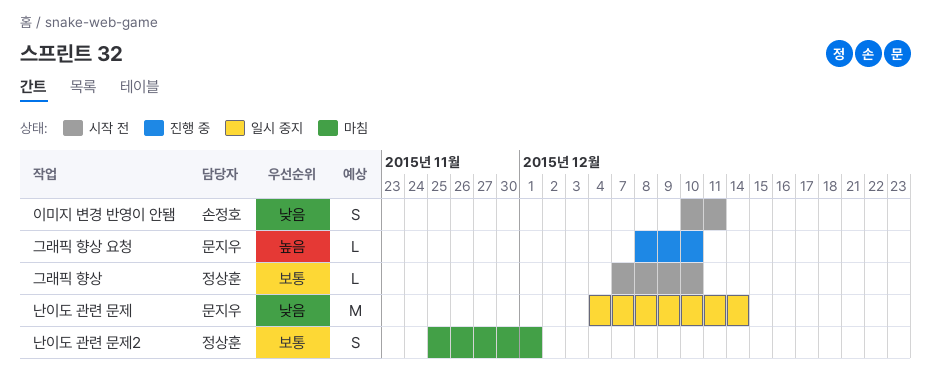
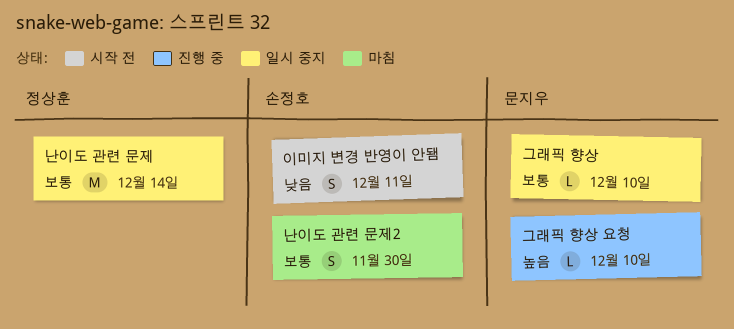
그래픽 향상, status: 시작 전 -> 일시 중지
그래픽 향상, owner: 정상훈 -> 문지우
난이도 관련 문제, owner: 문지우 -> 정상훈
난이도 관련 문제, priority: 낮음 -> 보통
난이도 관련 문제2, owner: 정상훈 -> 손정호
난이도 관련 문제2, due: Dec 1 -> Nov 30

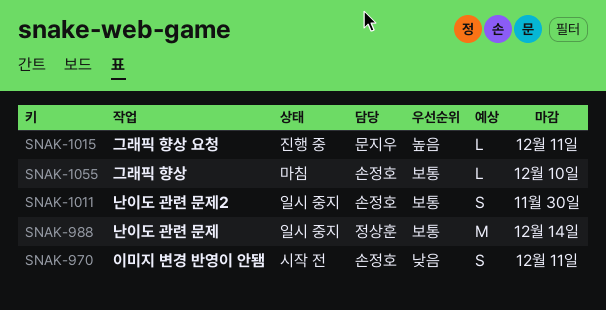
그래픽 향상, status: 일시 중지 -> 마침
그래픽 향상, owner: 문지우 -> 손정호
그래픽 향상 요청, due: Dec 10 -> Dec 11
난이도 관련 문제2, status: 마침 -> 일시 중지

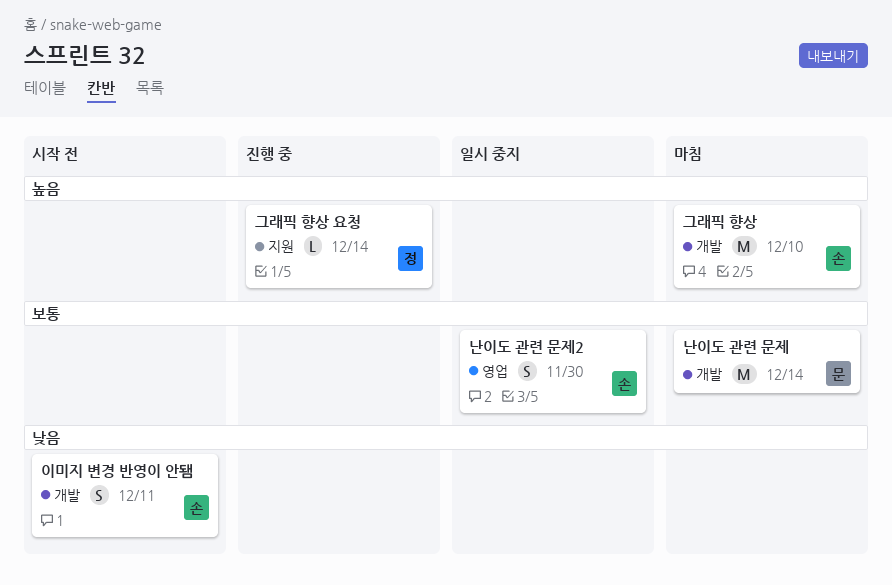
그래픽 향상, priority: 보통 -> 높음
그래픽 향상, estimate: L -> M
그래픽 향상 요청, owner: 문지우 -> 정상훈
그래픽 향상 요청, due: Dec 11 -> Dec 14
난이도 관련 문제, status: 일시 중지 -> 마침
난이도 관련 문제, owner: 정상훈 -> 문지우

